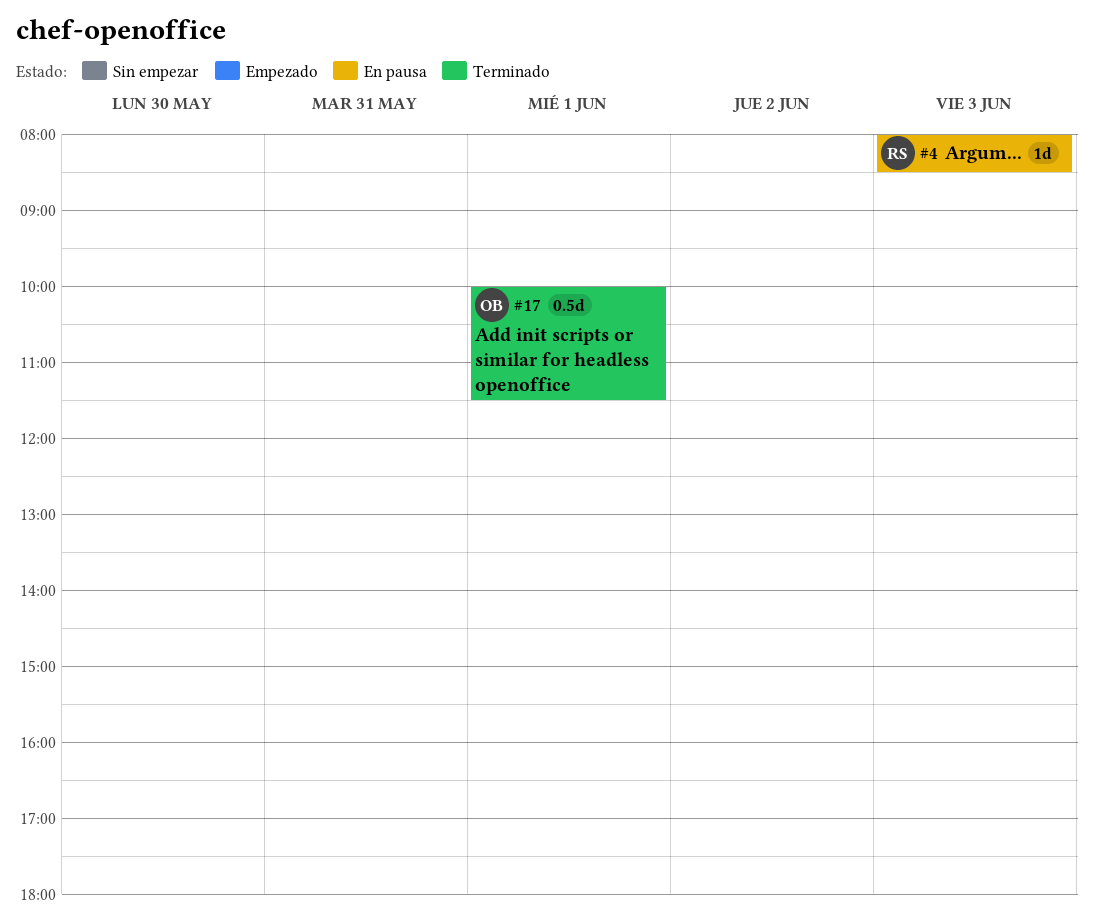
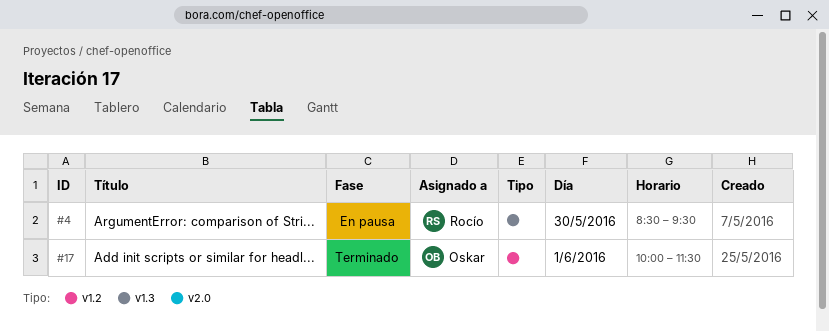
#4, day: Jun 3 -> May 30
#4, begins: 08:00 -> 08:30
#4, ends: 08:30 -> 09:30

